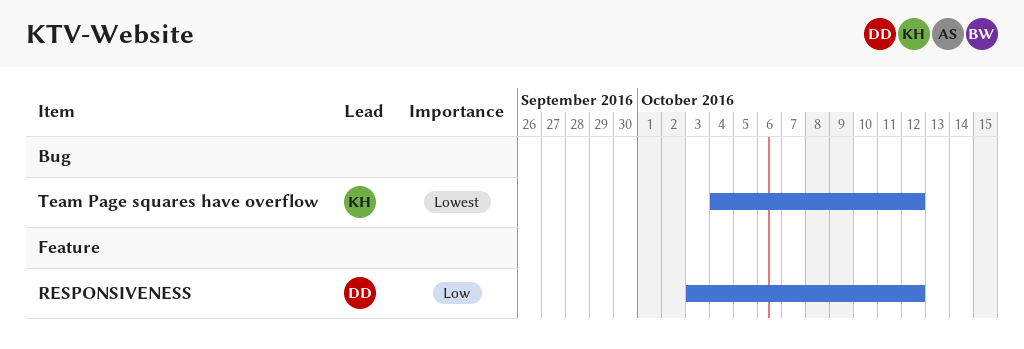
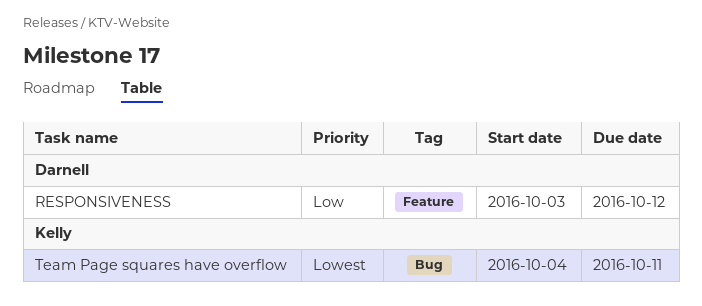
Team Page squares have overflow, due: Oct 12 -> Oct 11

